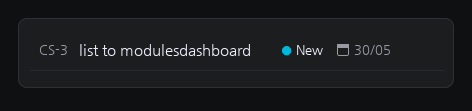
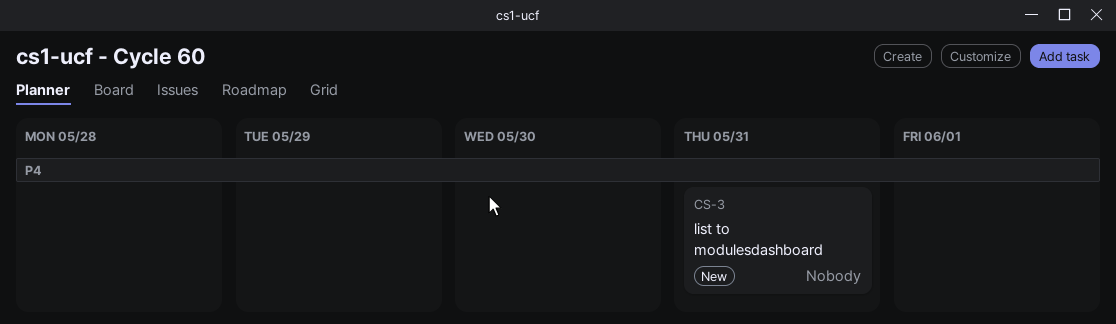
CS-3, due: May 30 -> May 31

